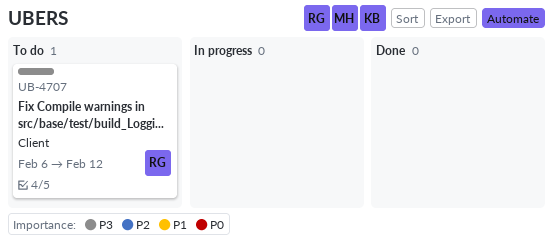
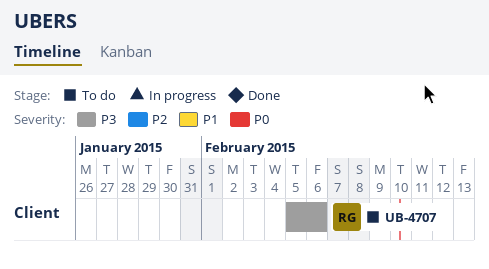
UB-4707, start: Feb 6 -> Feb 5
UB-4707, due: Feb 12 -> Feb 6

